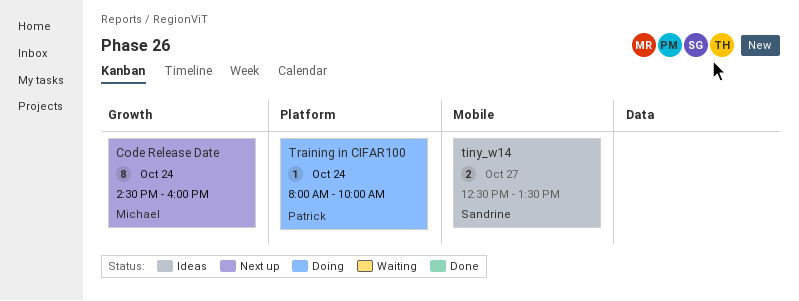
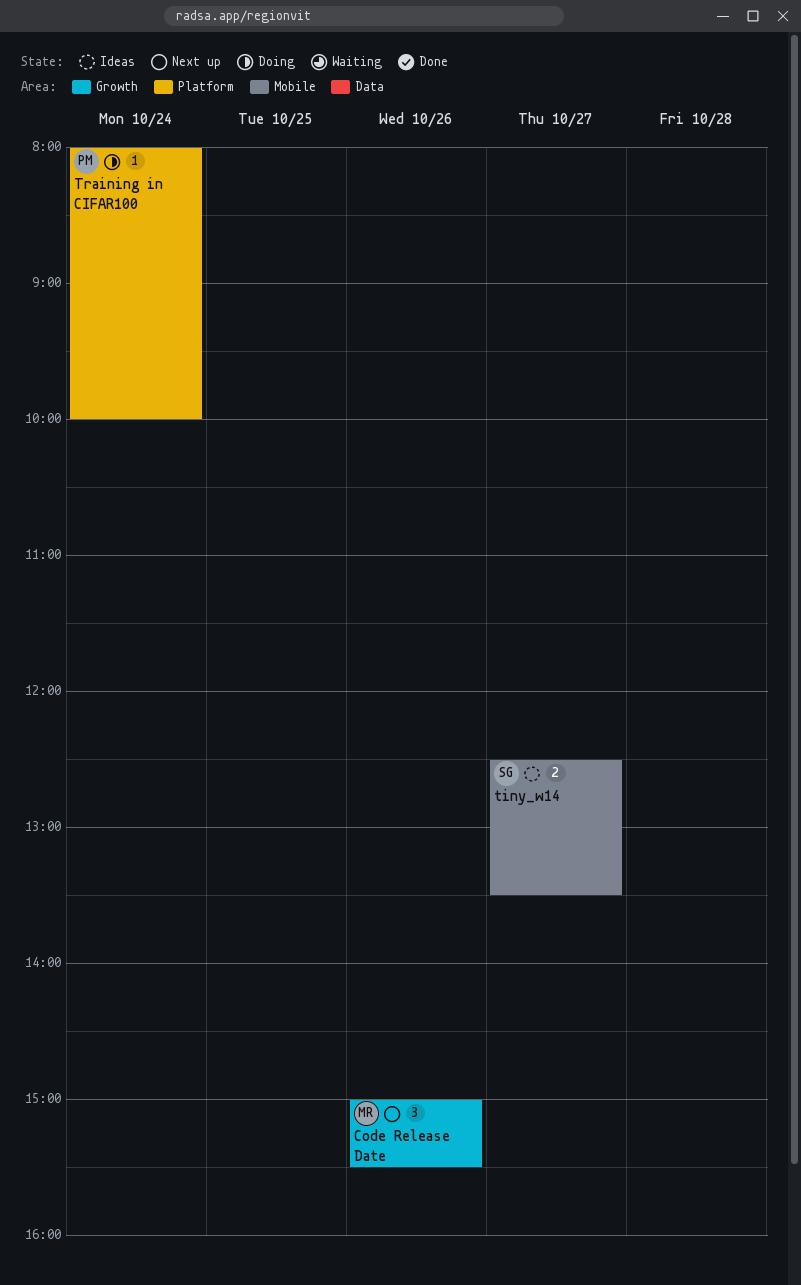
Code Release Date, estimate: 8 -> 3
Code Release Date, day: Oct 24 -> Oct 26
Code Release Date, begins: 14:30 -> 15:00
Code Release Date, ends: 16:00 -> 15:30

